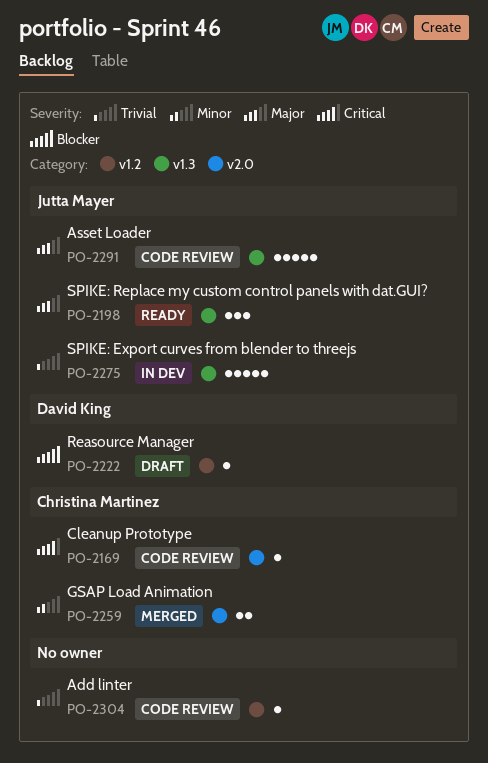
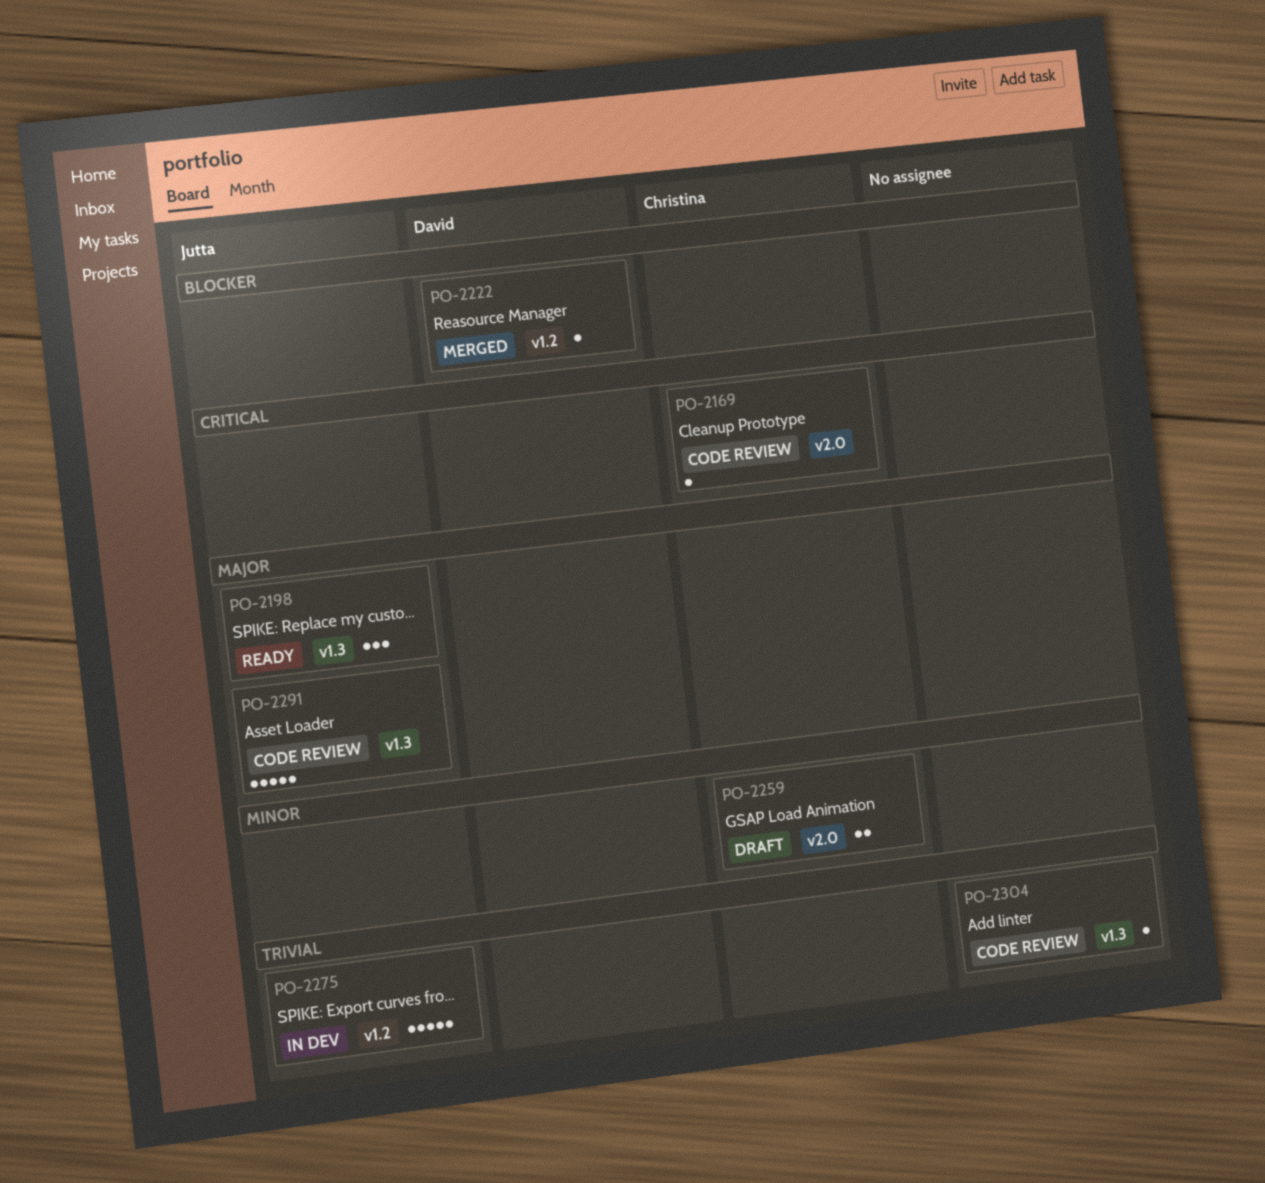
PO-2222, status: Draft -> Merged
PO-2259, status: Merged -> Draft
PO-2275, label: v1.3 -> v1.2
PO-2304, label: v1.2 -> v1.3

